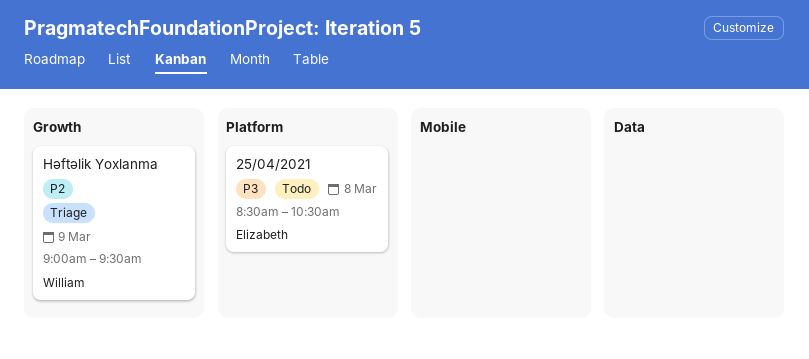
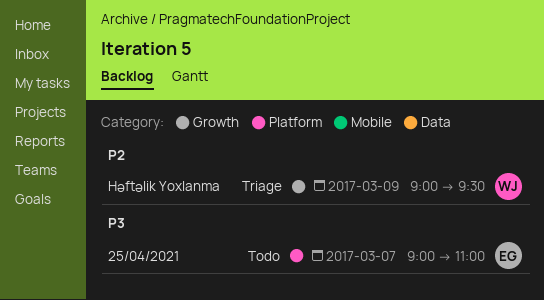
25/04/2021, day: Mar 8 -> Mar 7
25/04/2021, begins: 08:30 -> 09:00
25/04/2021, ends: 10:30 -> 11:00

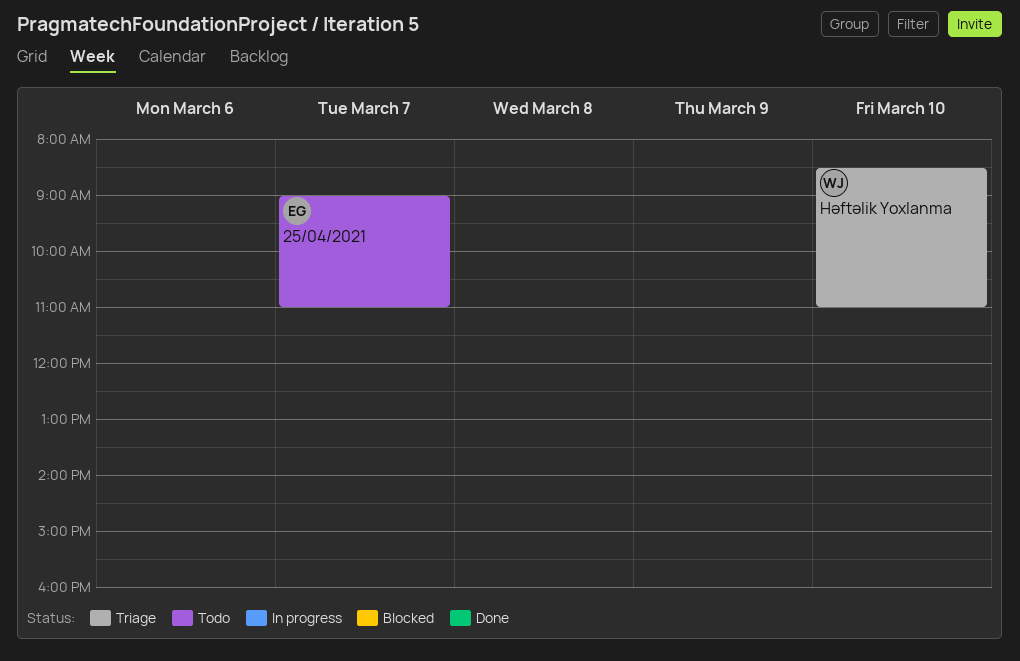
Həftəlik Yoxlanma, day: Mar 9 -> Mar 10
Həftəlik Yoxlanma, begins: 09:00 -> 08:30
Həftəlik Yoxlanma, ends: 09:30 -> 11:00

